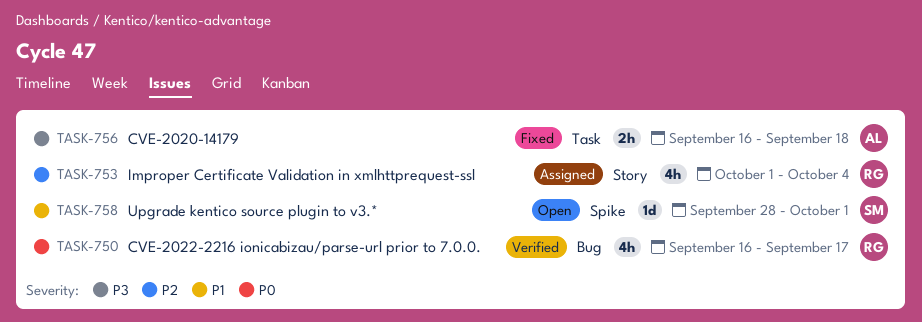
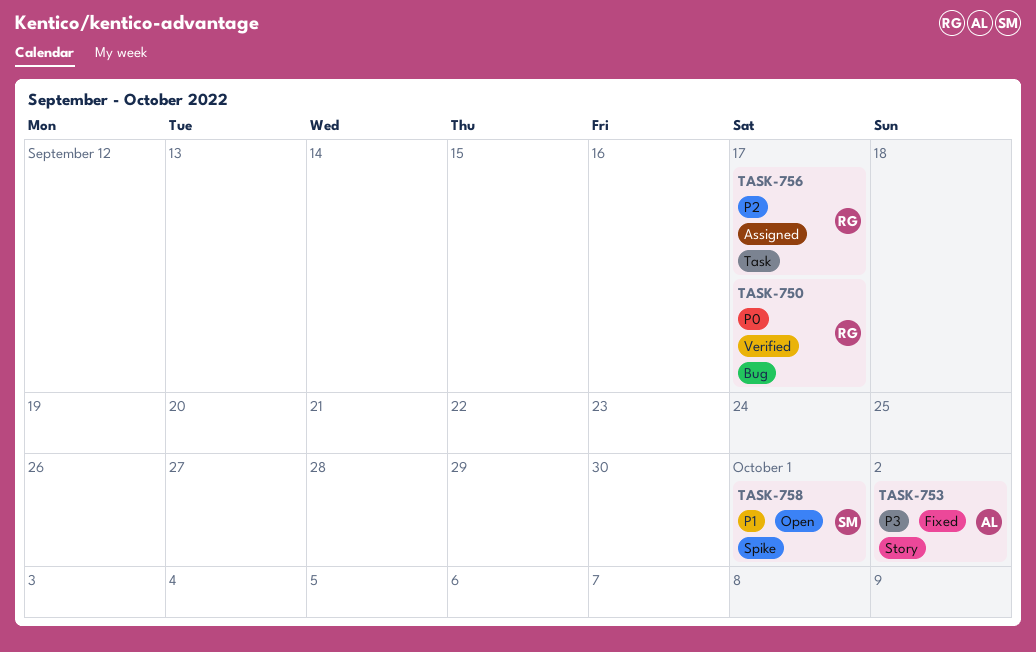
TASK-753, status: Assigned -> Fixed
TASK-753, owner: RG -> AL
TASK-753, priority: P2 -> P3
TASK-753, due: Oct 4 -> Oct 2
TASK-756, status: Fixed -> Assigned
TASK-756, owner: AL -> RG
TASK-756, priority: P3 -> P2
TASK-756, due: Sep 18 -> Sep 17

